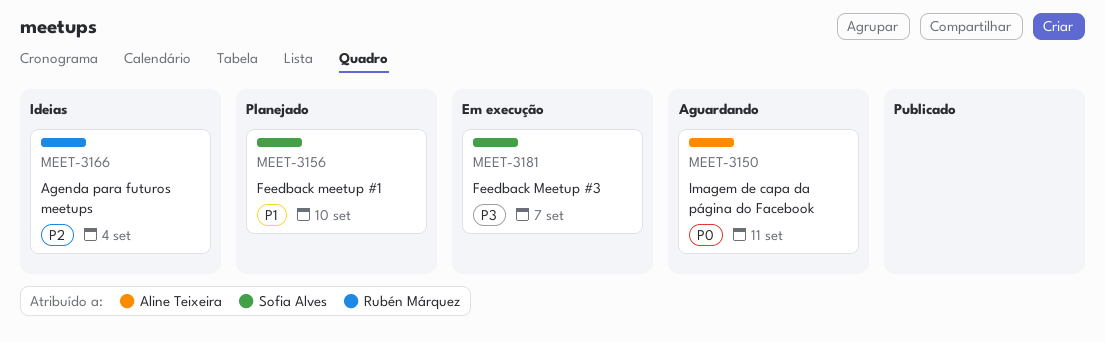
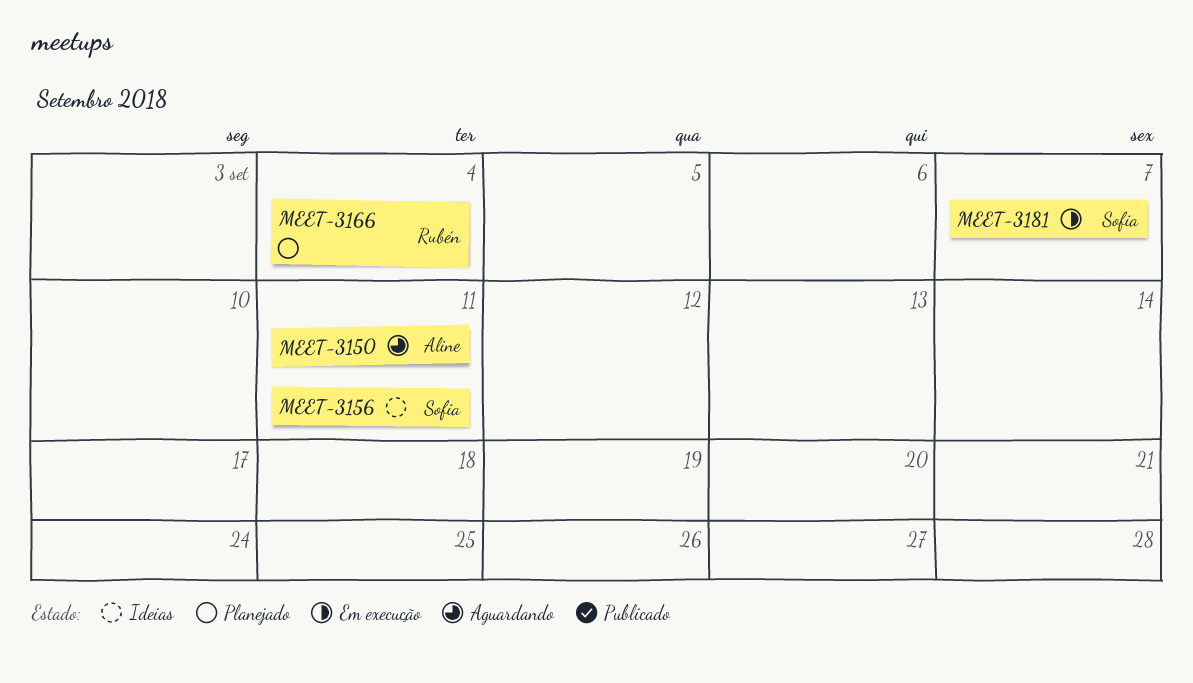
MEET-3156, status: Planejado -> Ideias
MEET-3156, due: Sep 10 -> Sep 11
MEET-3166, status: Ideias -> Planejado

